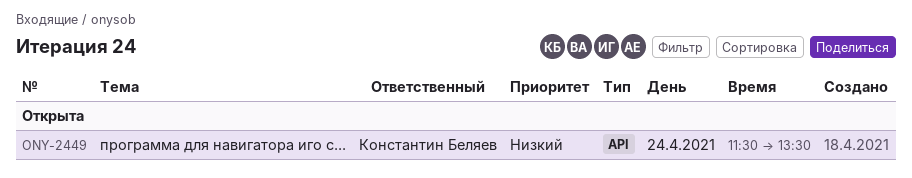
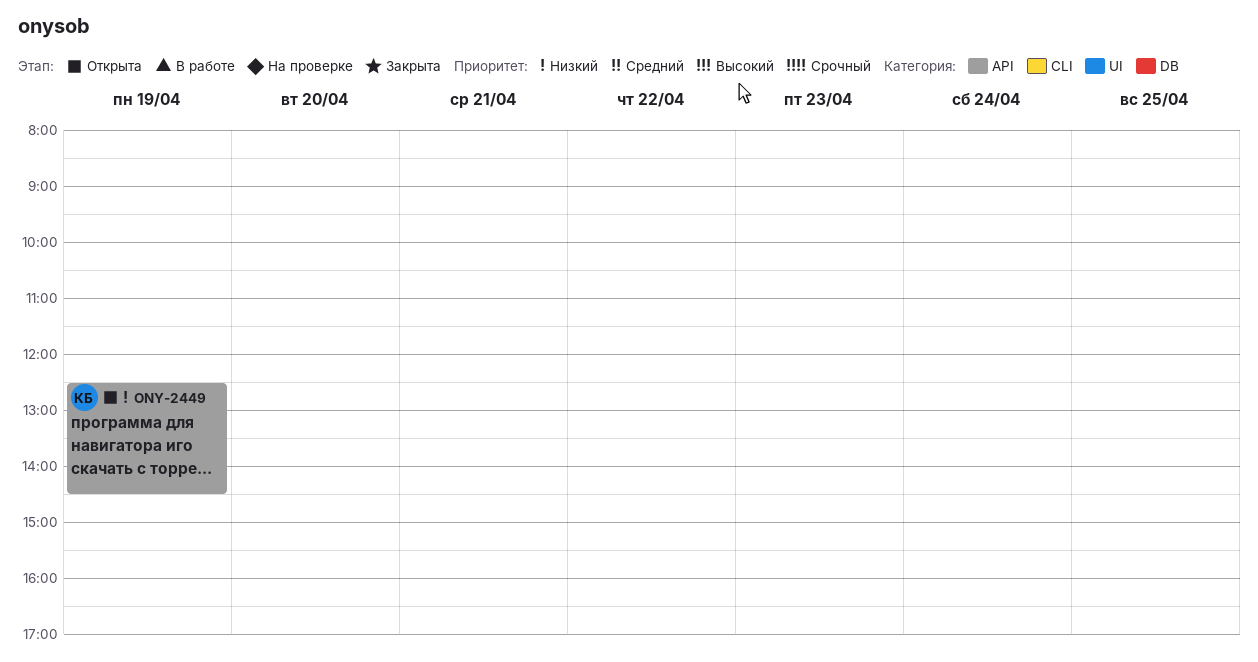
ONY-2449, day: Apr 24 -> Apr 19
ONY-2449, begins: 11:30 -> 12:30
ONY-2449, ends: 13:30 -> 14:30

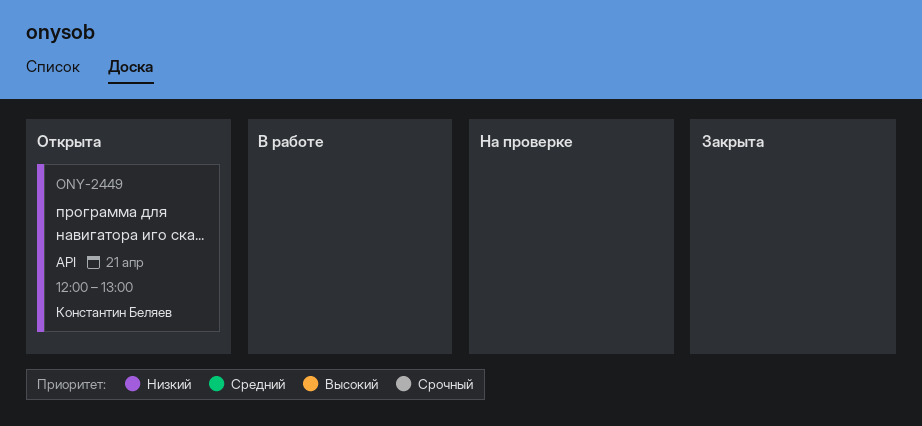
ONY-2449, day: Apr 19 -> Apr 21
ONY-2449, begins: 12:30 -> 12:00
ONY-2449, ends: 14:30 -> 13:00

